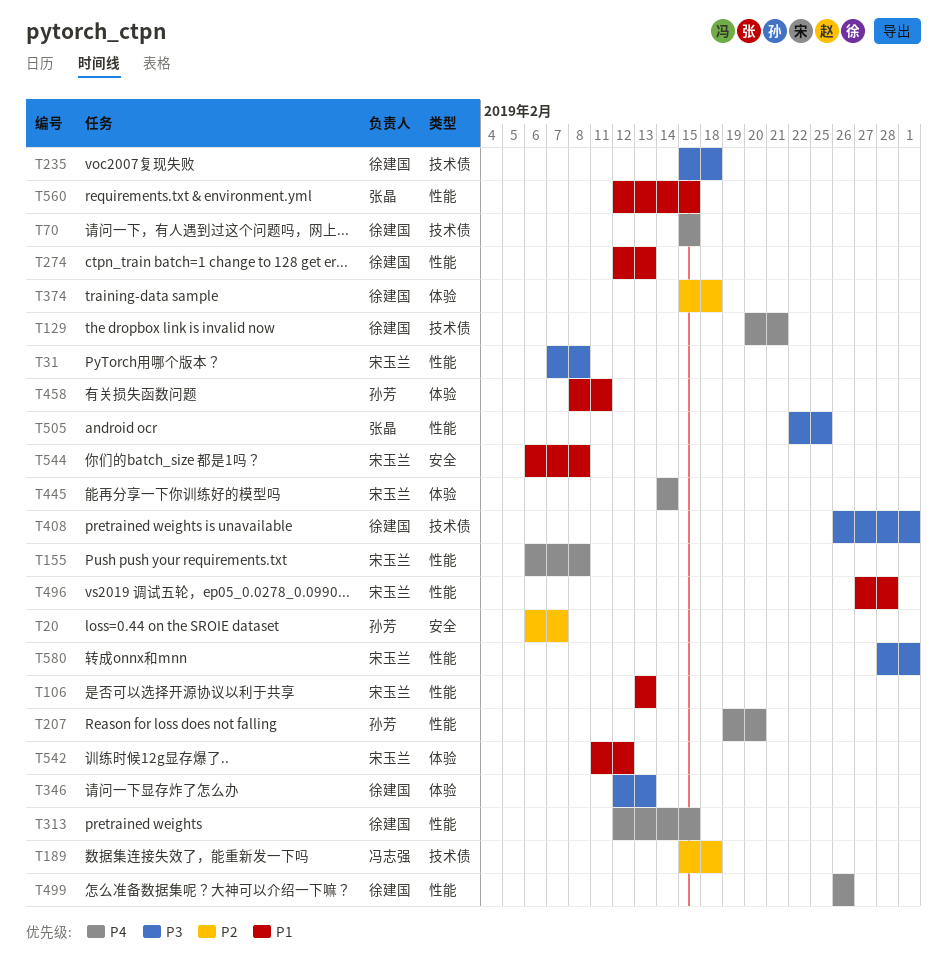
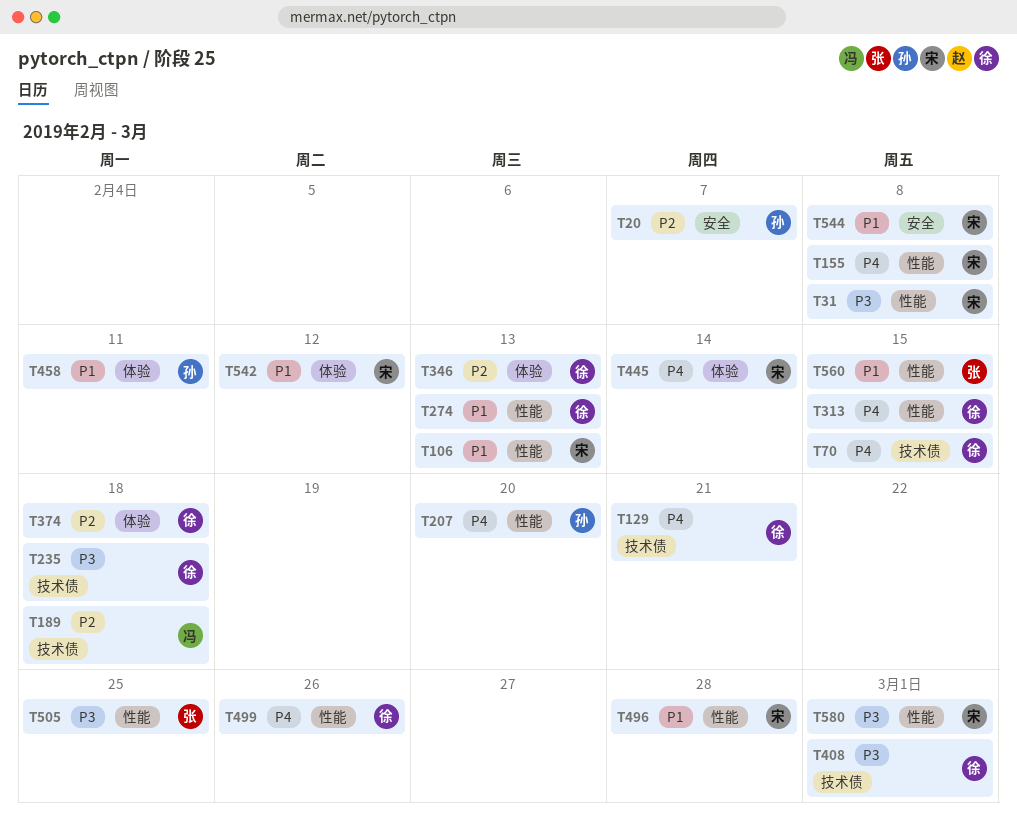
T346, priority: P3 -> P2

